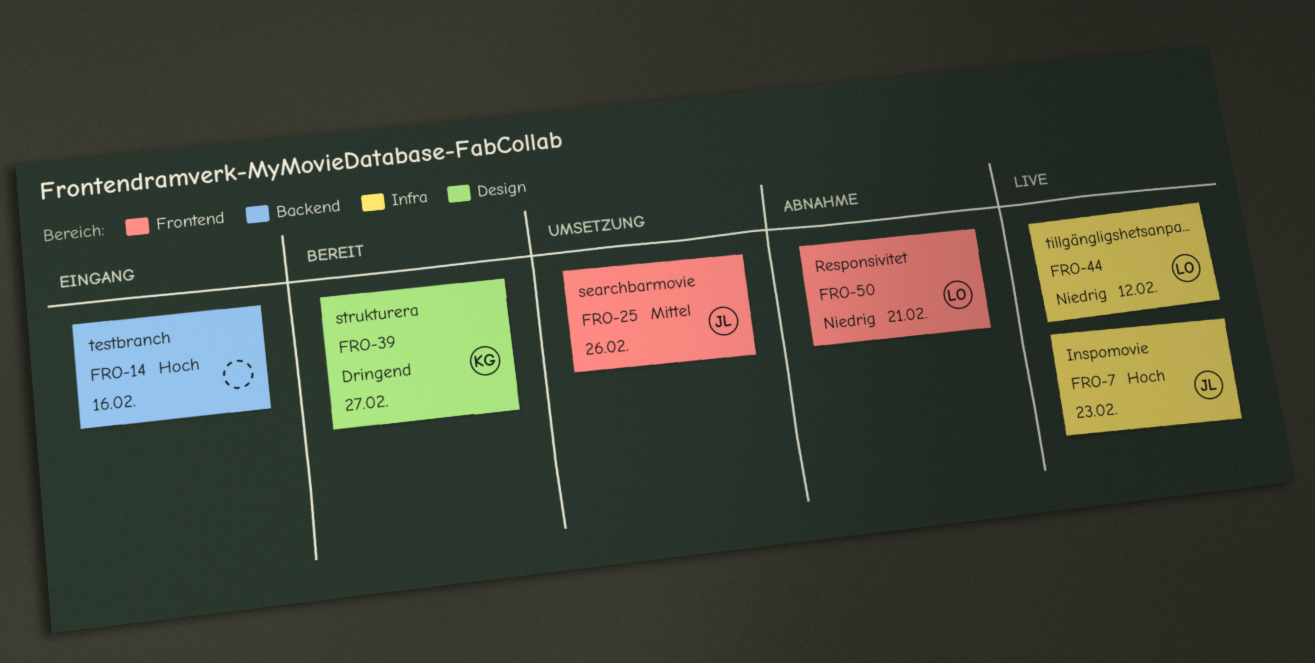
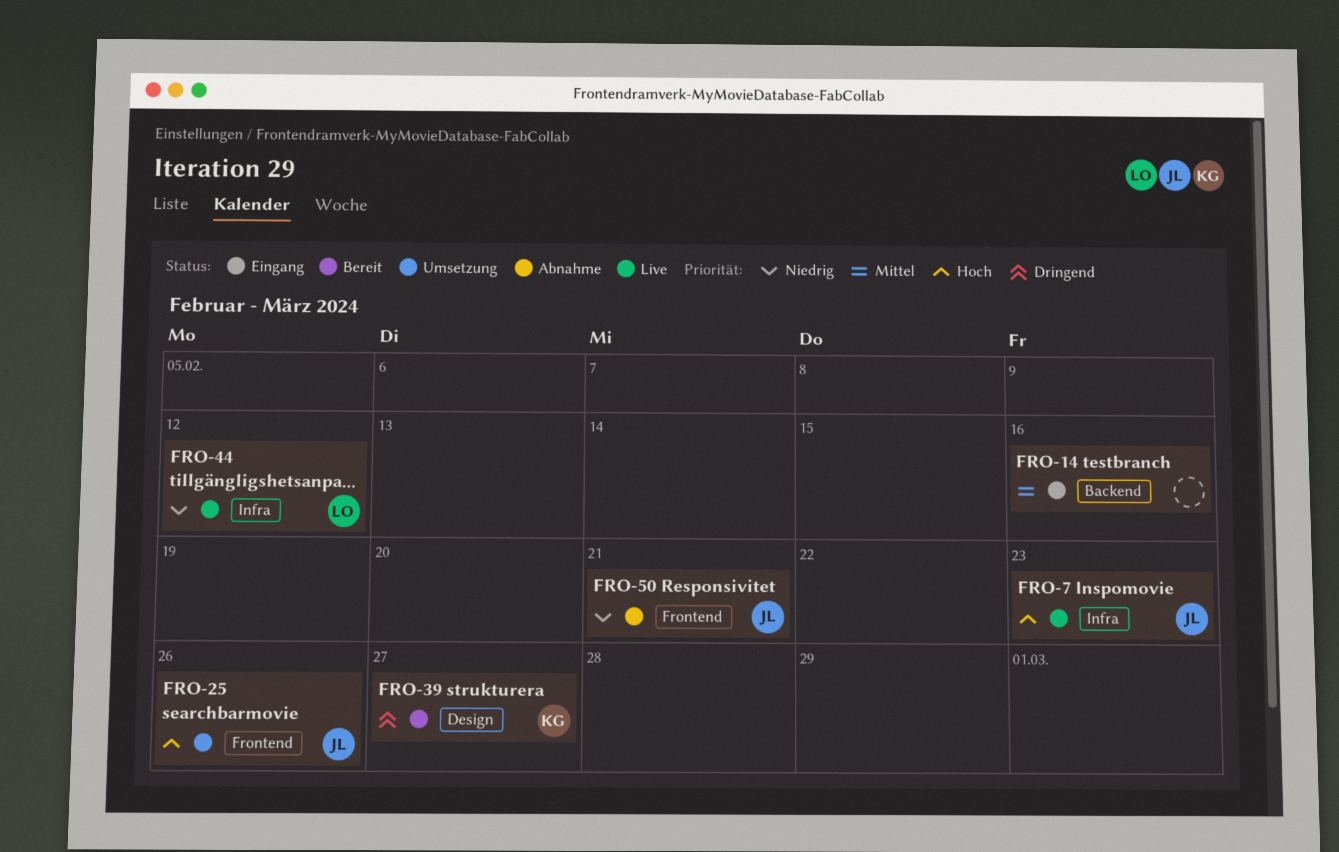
FRO-14, priority: Hoch -> Mittel
FRO-25, priority: Mittel -> Hoch
FRO-50, owner: LO -> JL

